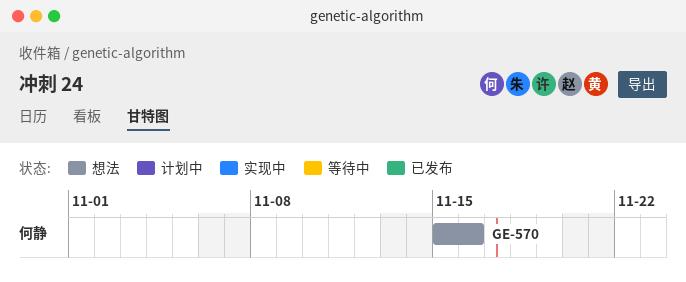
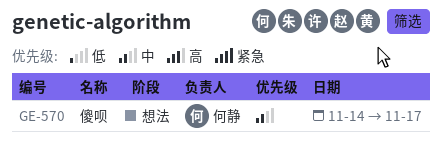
GE-570, start: Nov 15 -> Nov 14
GE-570, due: Nov 16 -> Nov 17

